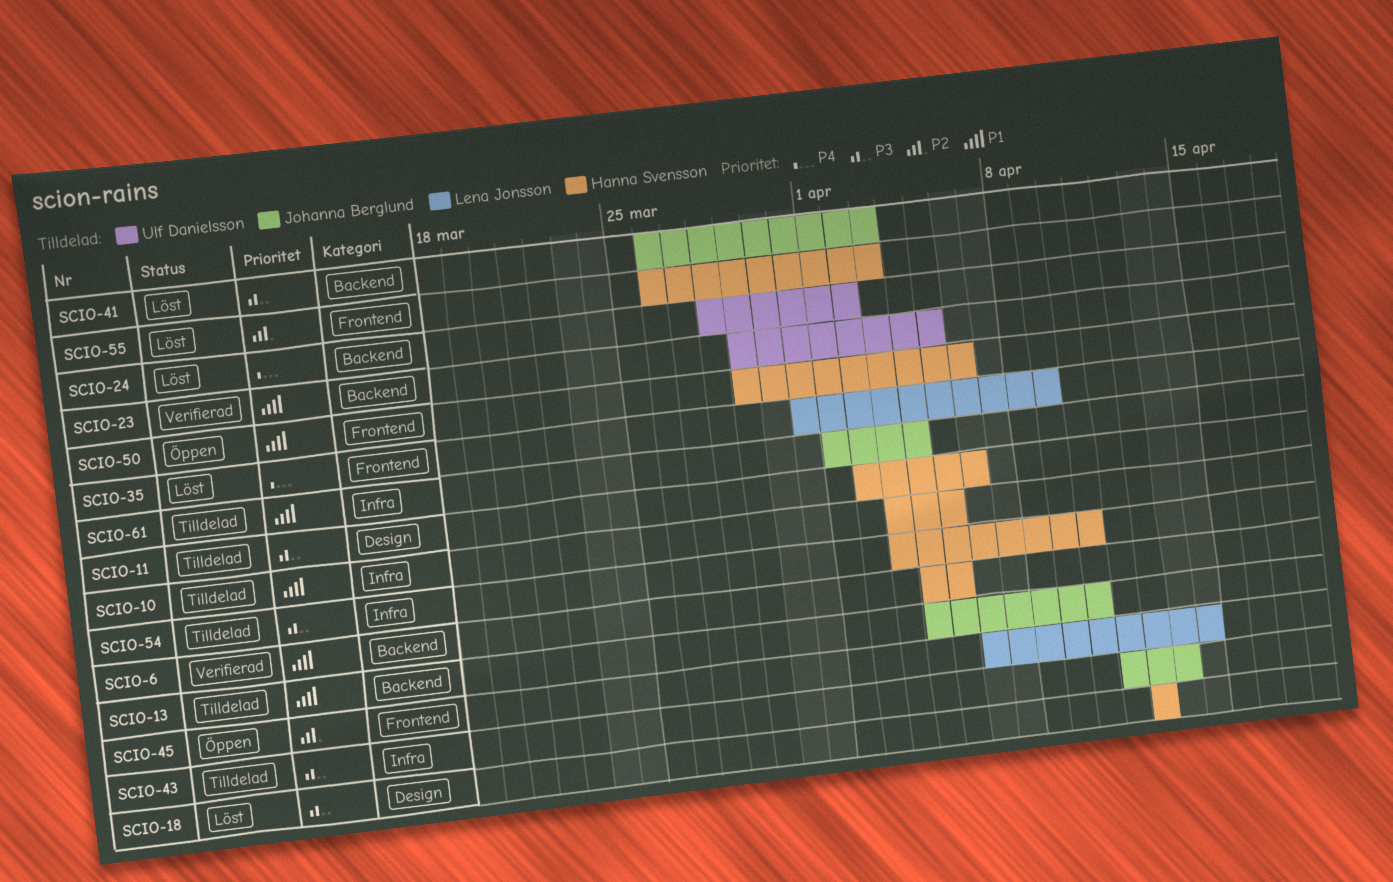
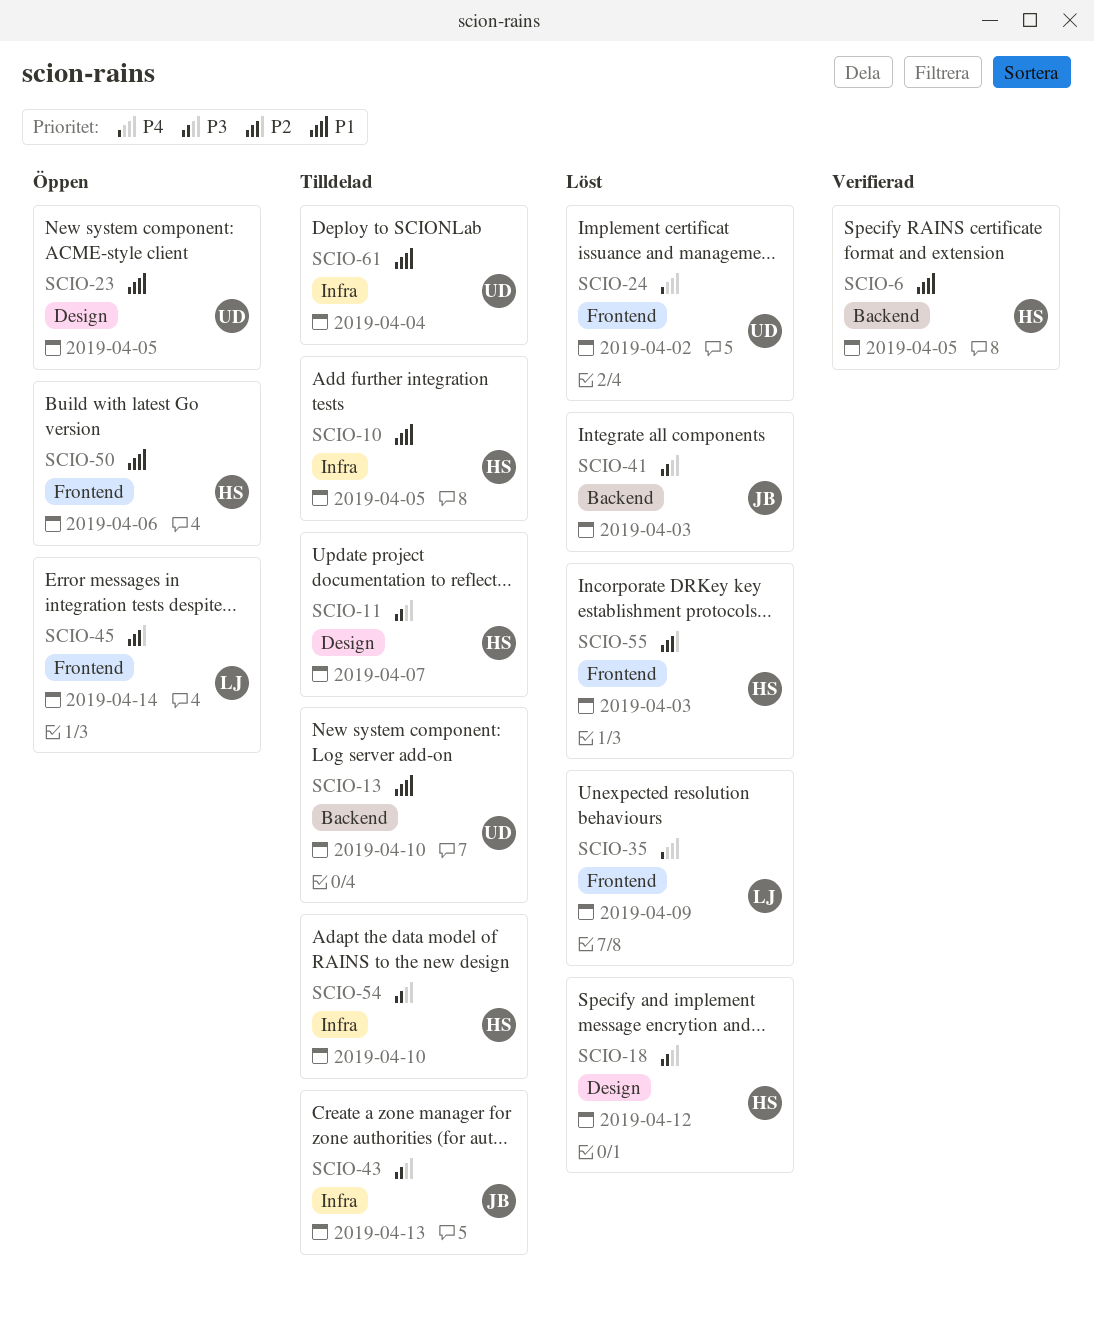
SCIO-11, due: Apr 6 -> Apr 7
SCIO-13, owner: Johanna Berglund -> Ulf Danielsson
SCIO-23, status: Verifierad -> Öppen
SCIO-23, label: Backend -> Design
SCIO-24, label: Backend -> Frontend
SCIO-61, owner: Johanna Berglund -> Ulf Danielsson

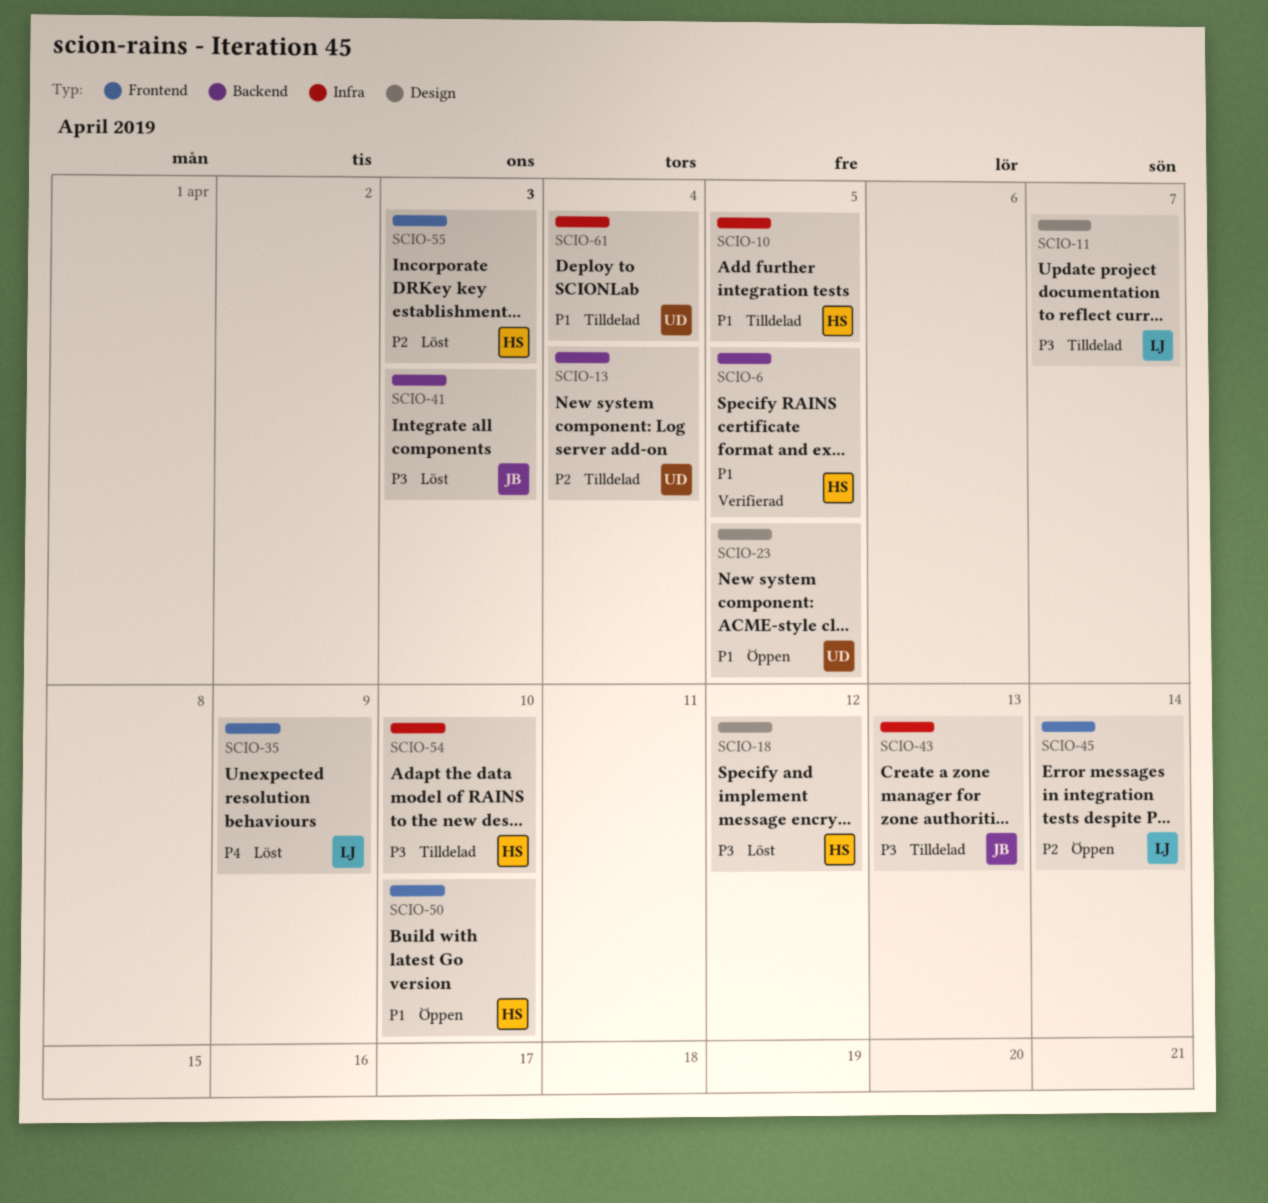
SCIO-11, owner: HS -> LJ
SCIO-13, priority: P1 -> P2
SCIO-13, due: Apr 10 -> Apr 4
SCIO-24: present -> none
SCIO-50, due: Apr 6 -> Apr 10

